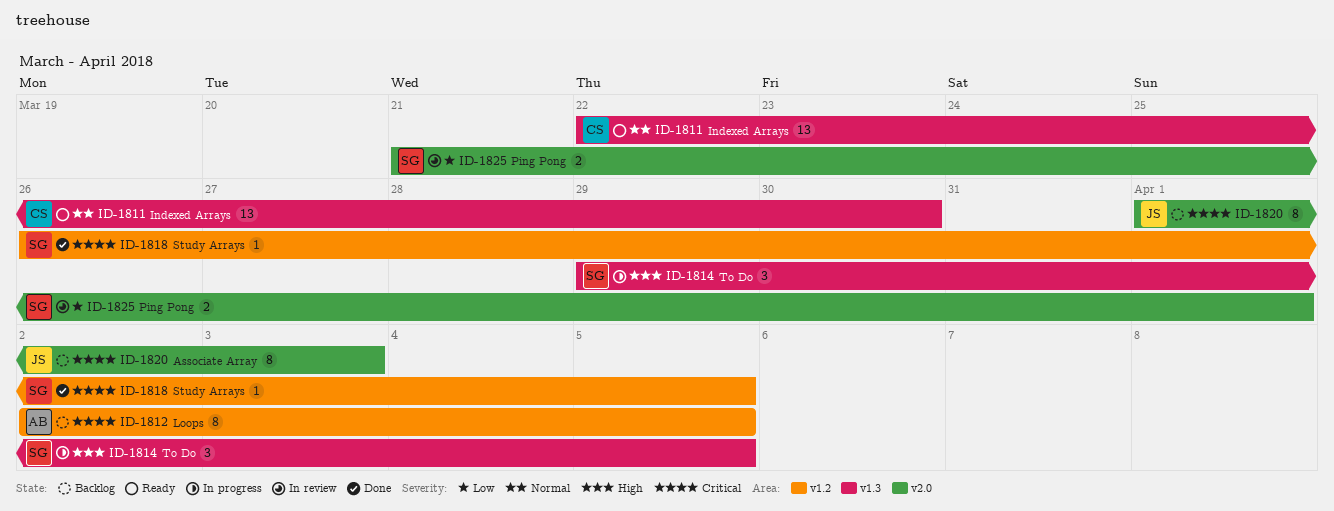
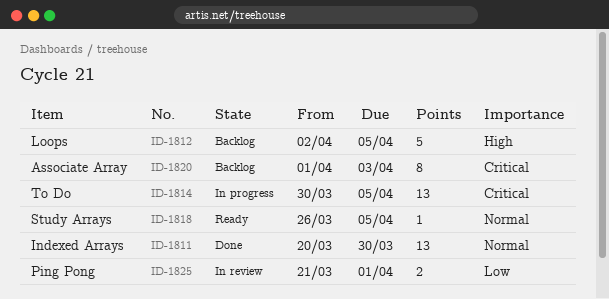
ID-1811, status: Ready -> Done
ID-1811, start: Mar 22 -> Mar 20
ID-1812, priority: Critical -> High
ID-1812, estimate: 8 -> 5
ID-1814, priority: High -> Critical
ID-1814, estimate: 3 -> 13
ID-1814, start: Mar 29 -> Mar 30
ID-1818, status: Done -> Ready
ID-1818, priority: Critical -> Normal

